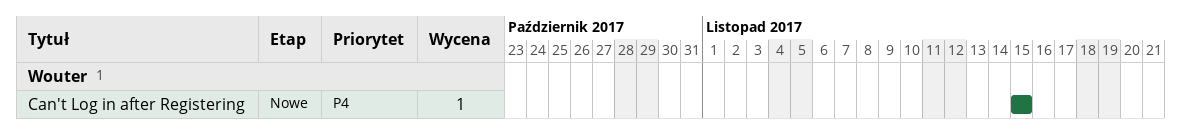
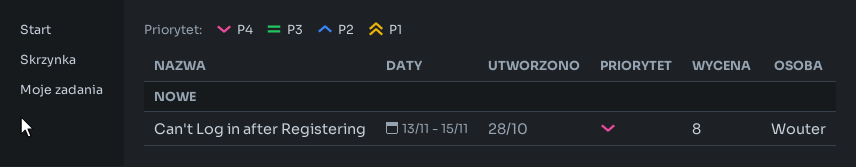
Can't Log in after Registering, estimate: 1 -> 8
Can't Log in after Registering, start: Nov 15 -> Nov 13

